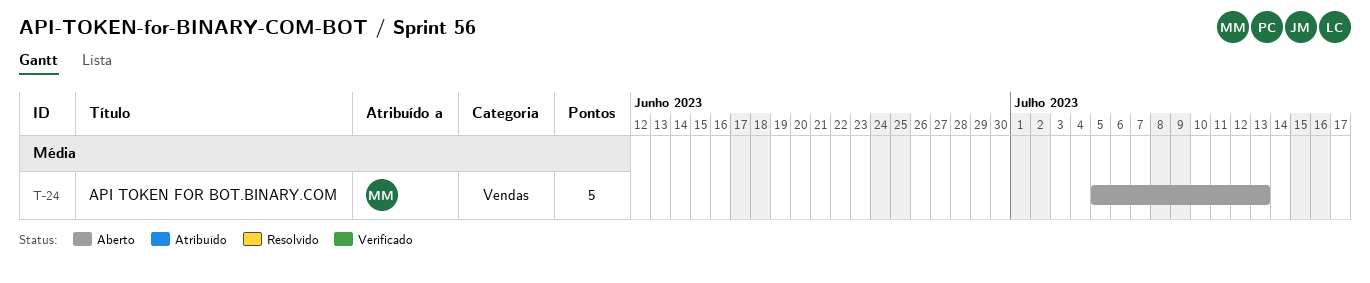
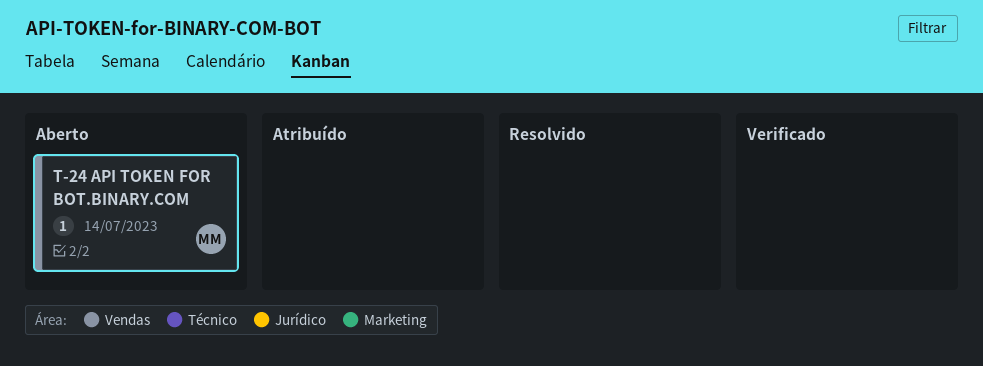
T-24, estimate: 5 -> 1
T-24, due: Jul 13 -> Jul 14

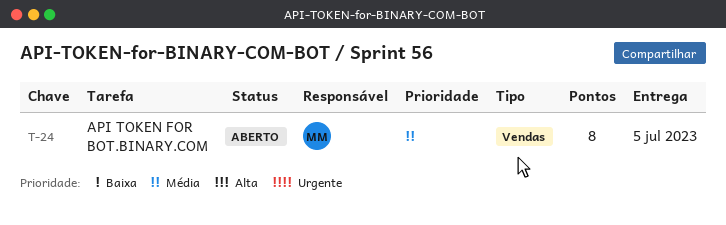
T-24, estimate: 1 -> 8
T-24, due: Jul 14 -> Jul 5

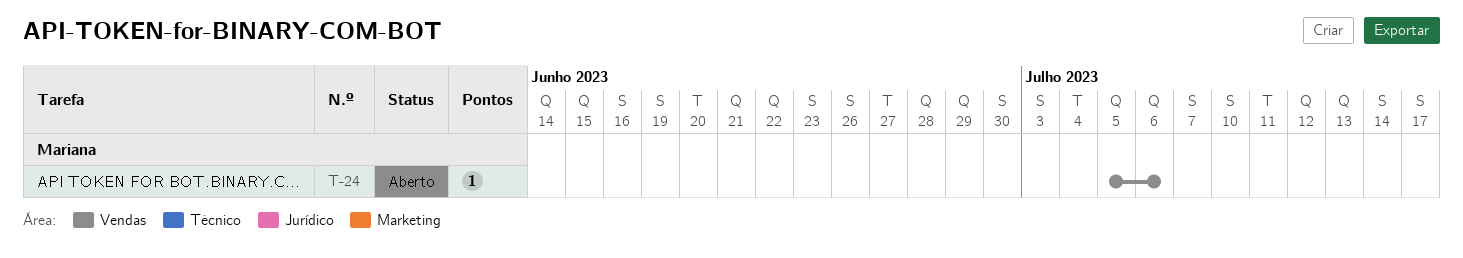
T-24, estimate: 8 -> 1
T-24, due: Jul 5 -> Jul 6

